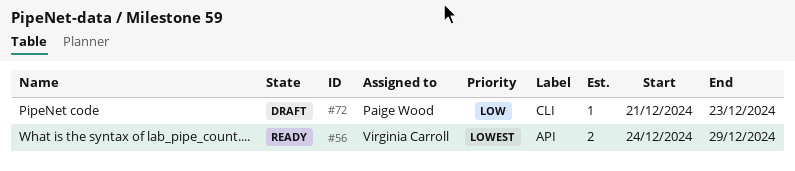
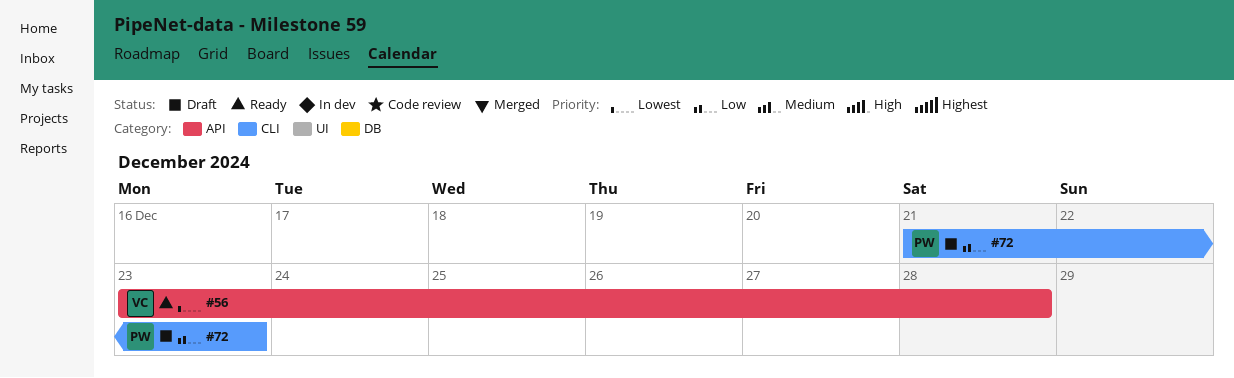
#56, start: Dec 24 -> Dec 23
#56, due: Dec 29 -> Dec 28

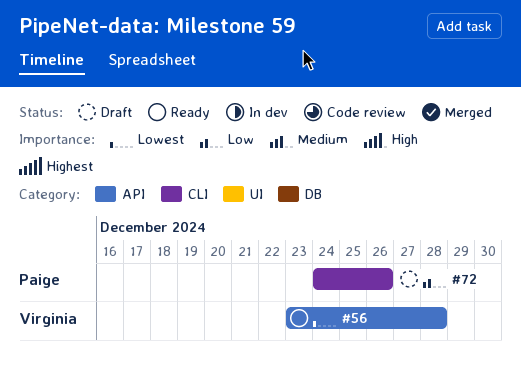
#72, start: Dec 21 -> Dec 24
#72, due: Dec 23 -> Dec 26

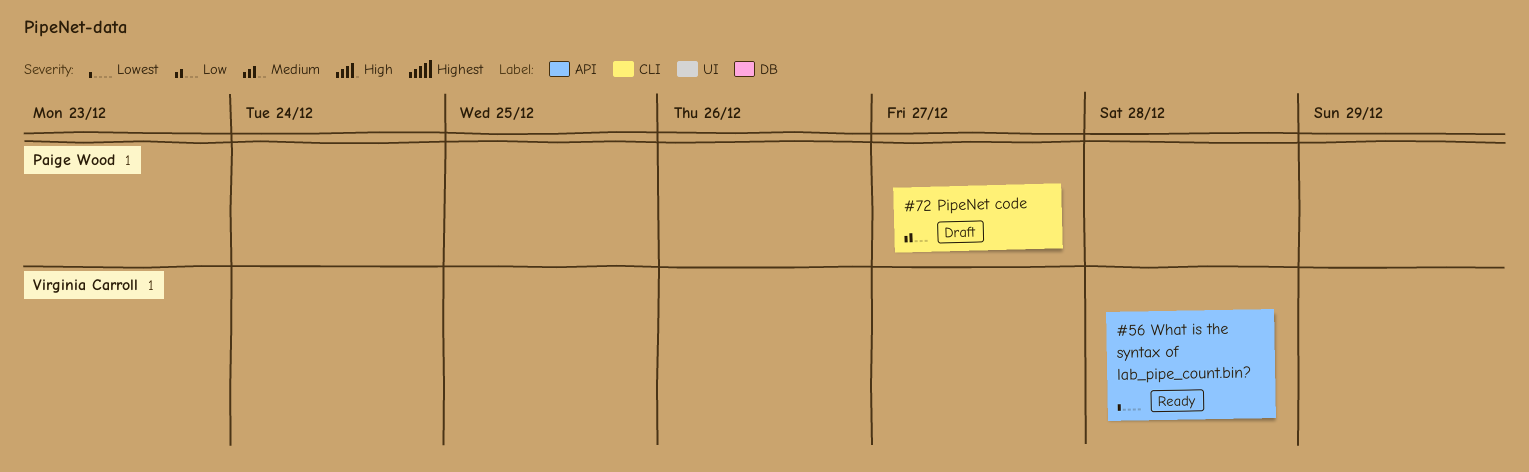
#72, due: Dec 26 -> Dec 27

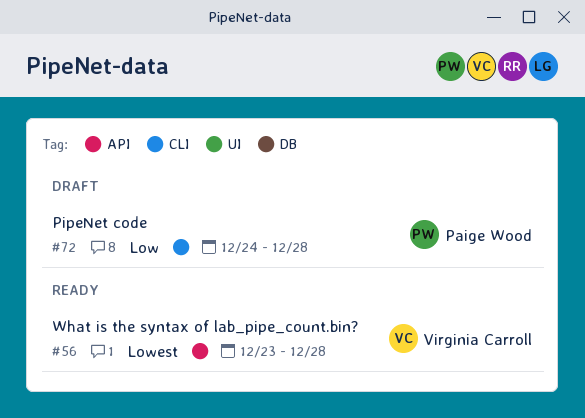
#72, due: Dec 27 -> Dec 28

